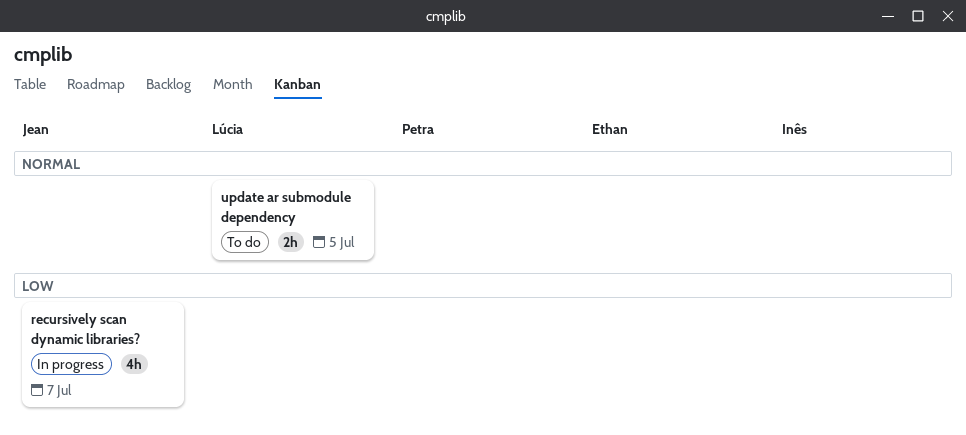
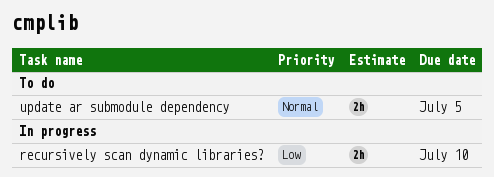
recursively scan dynamic libraries?, estimate: 4h -> 2h
recursively scan dynamic libraries?, due: Jul 7 -> Jul 10

